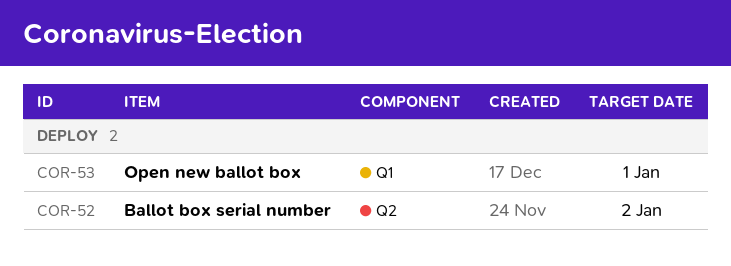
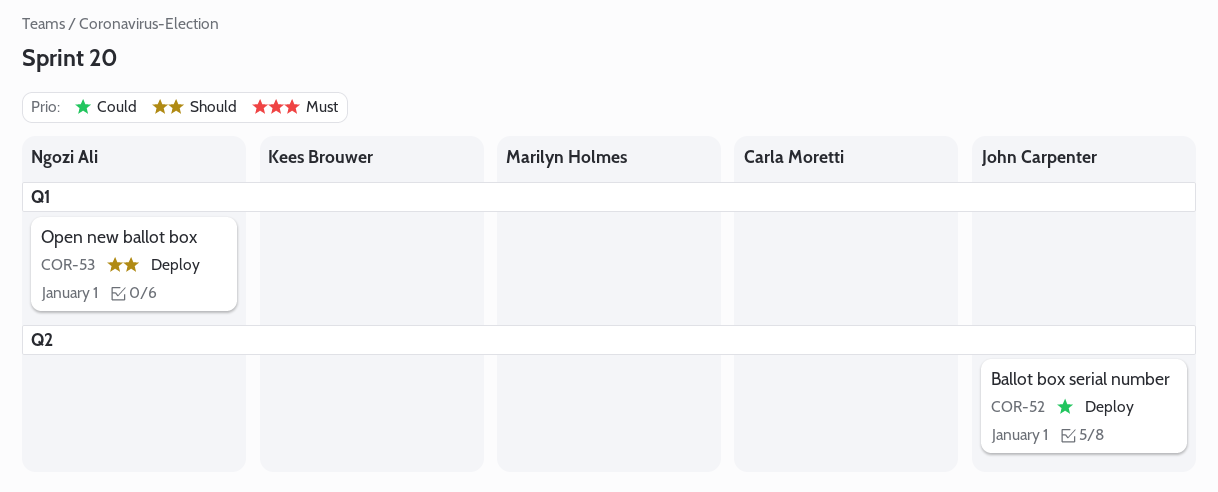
COR-52, due: Jan 2 -> Jan 1

